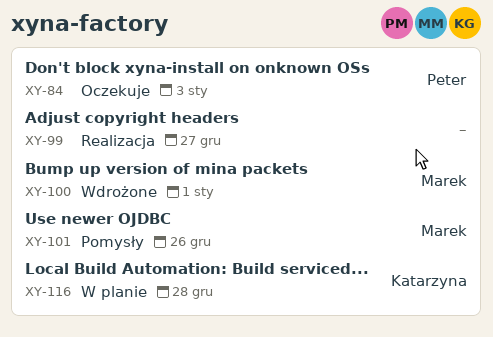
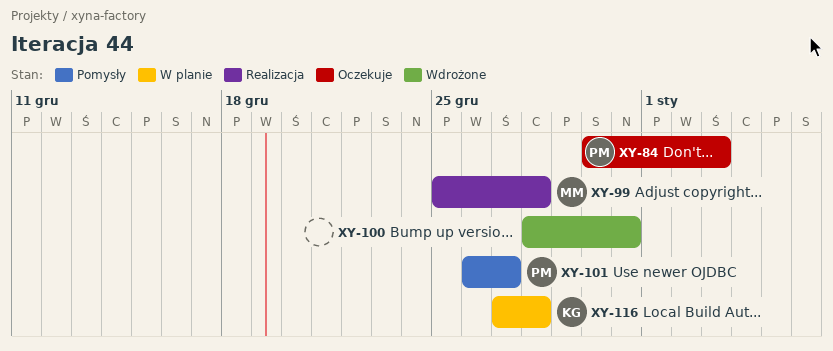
XY-99, owner: none -> Marek
XY-99, due: Dec 27 -> Dec 28
XY-100, owner: Marek -> none
XY-100, due: Jan 1 -> Dec 31
XY-101, owner: Marek -> Peter
XY-101, due: Dec 26 -> Dec 27

